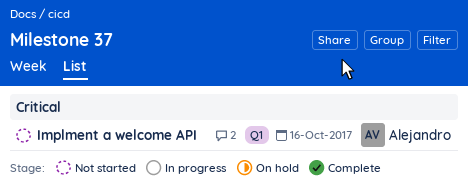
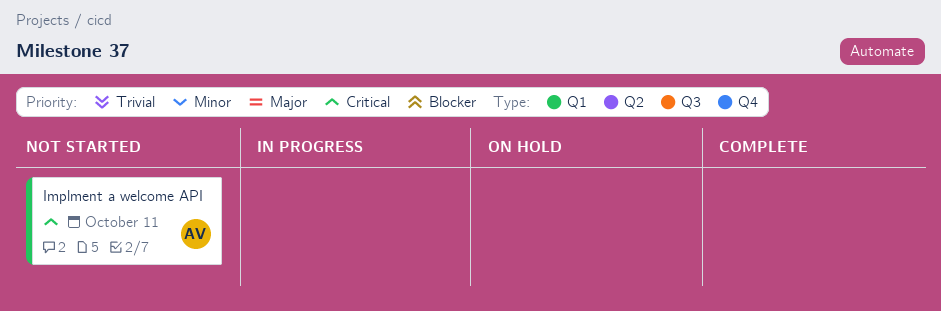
Implment a welcome API, due: Oct 16 -> Oct 11

